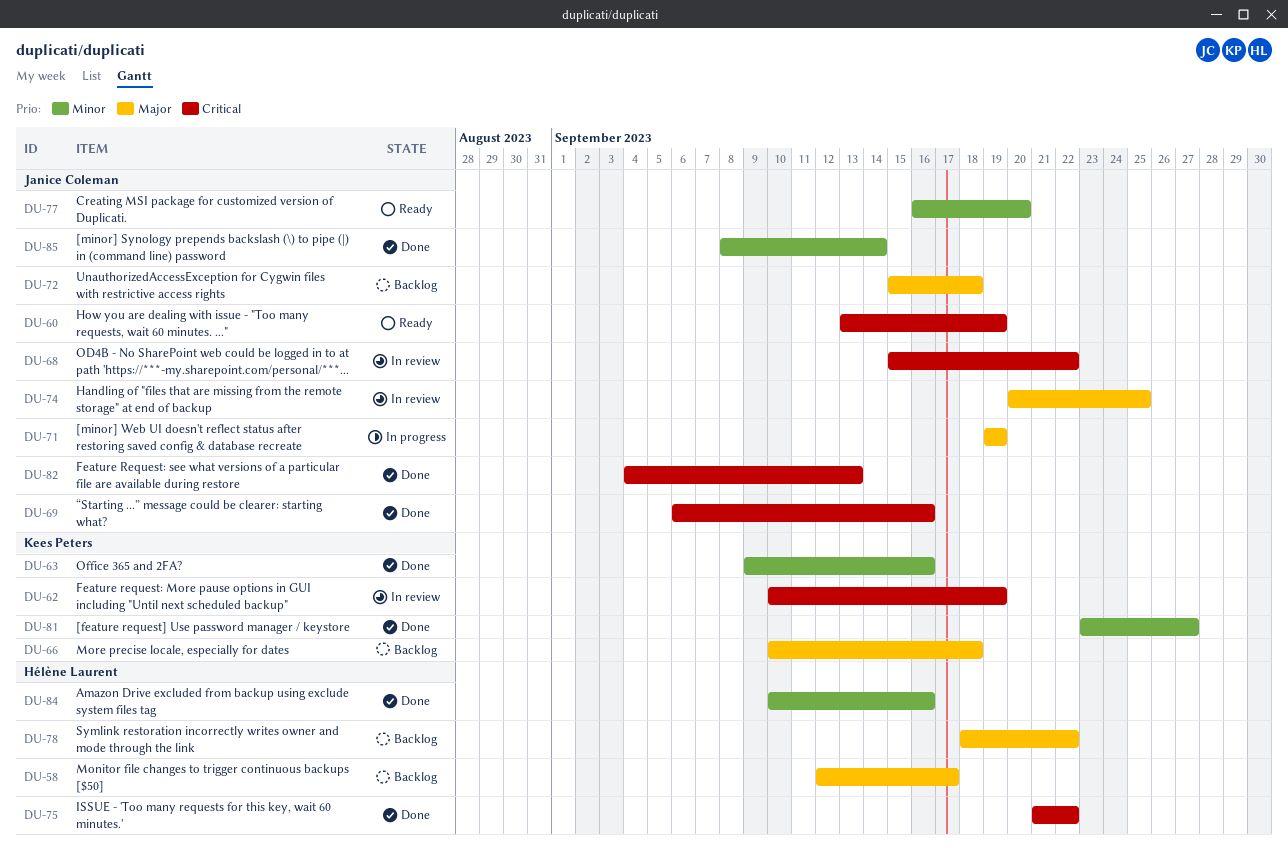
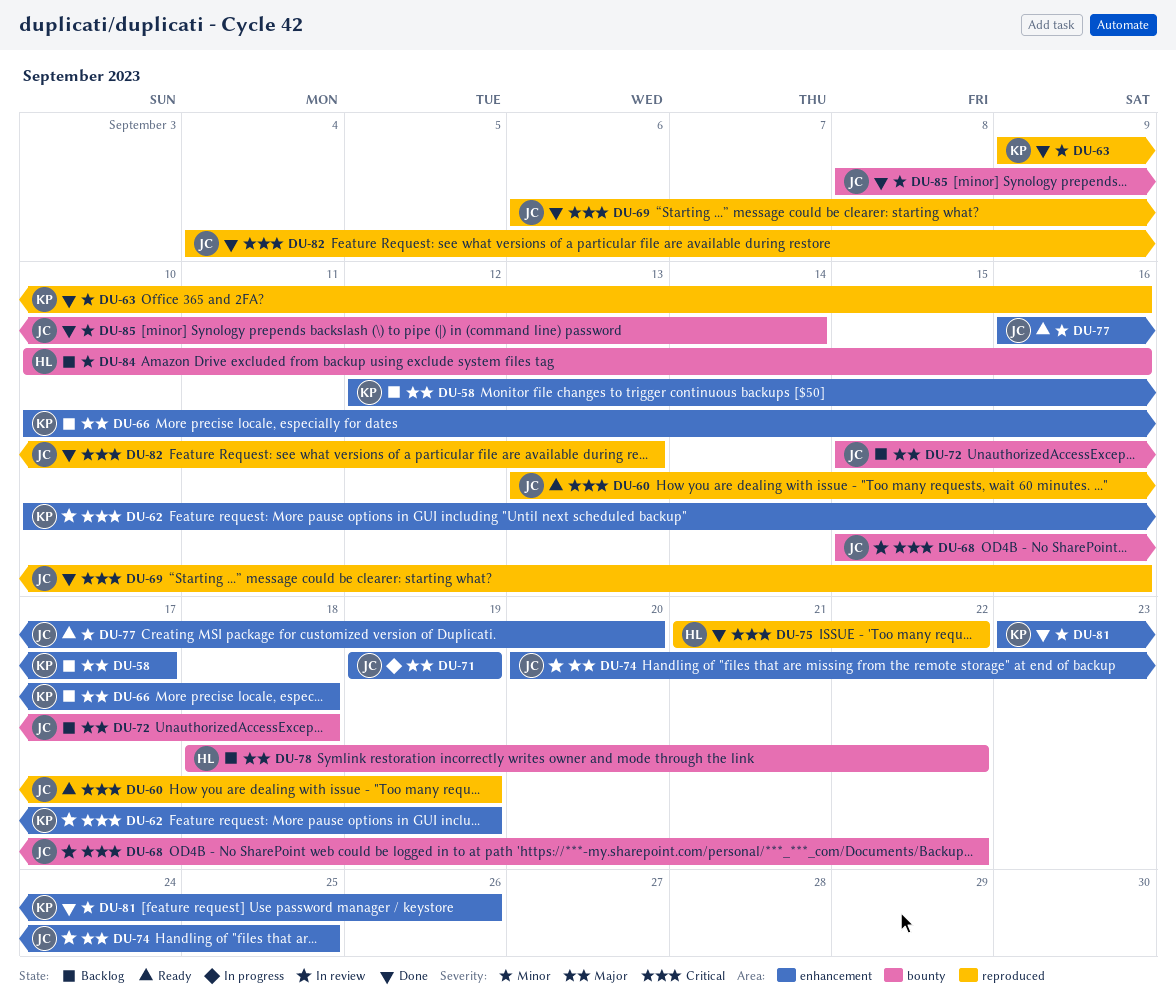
DU-58, owner: Hélène Laurent -> Kees Peters
DU-81, due: Sep 27 -> Sep 26
DU-84, status: Done -> Backlog

